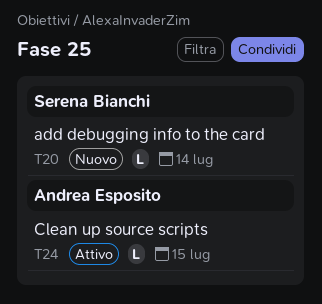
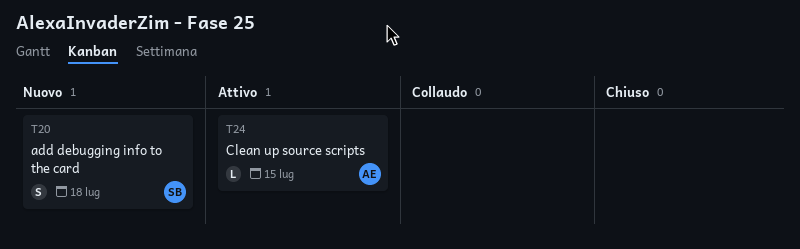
T20, estimate: L -> S
T20, due: Jul 14 -> Jul 18

